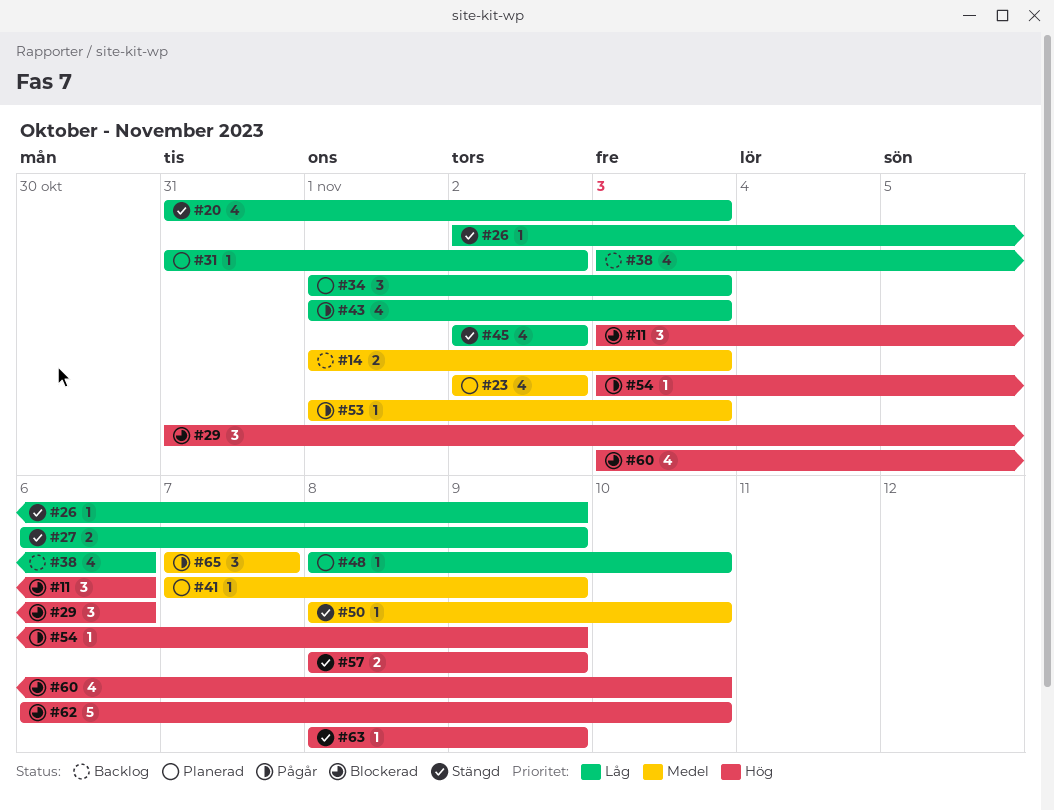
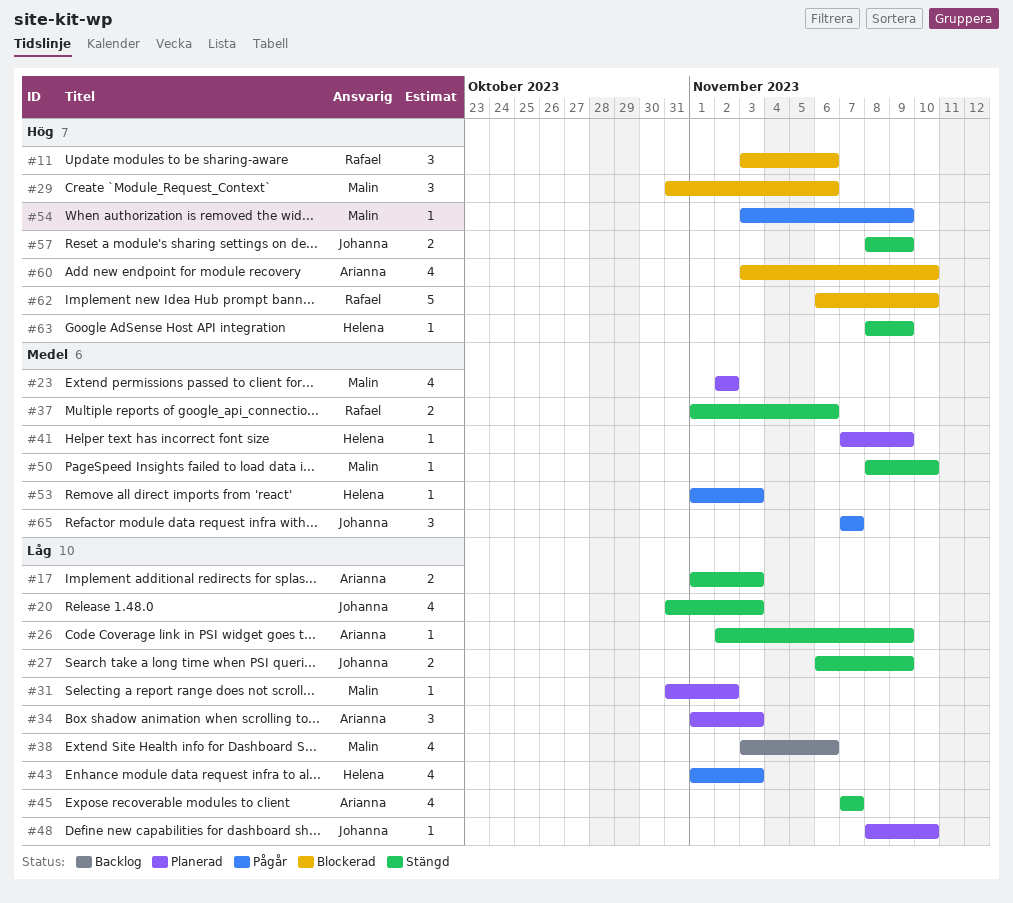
#14: present -> none
#17: none -> present
#37: none -> present
#45, start: Nov 2 -> Nov 7
#45, due: Nov 2 -> Nov 7

